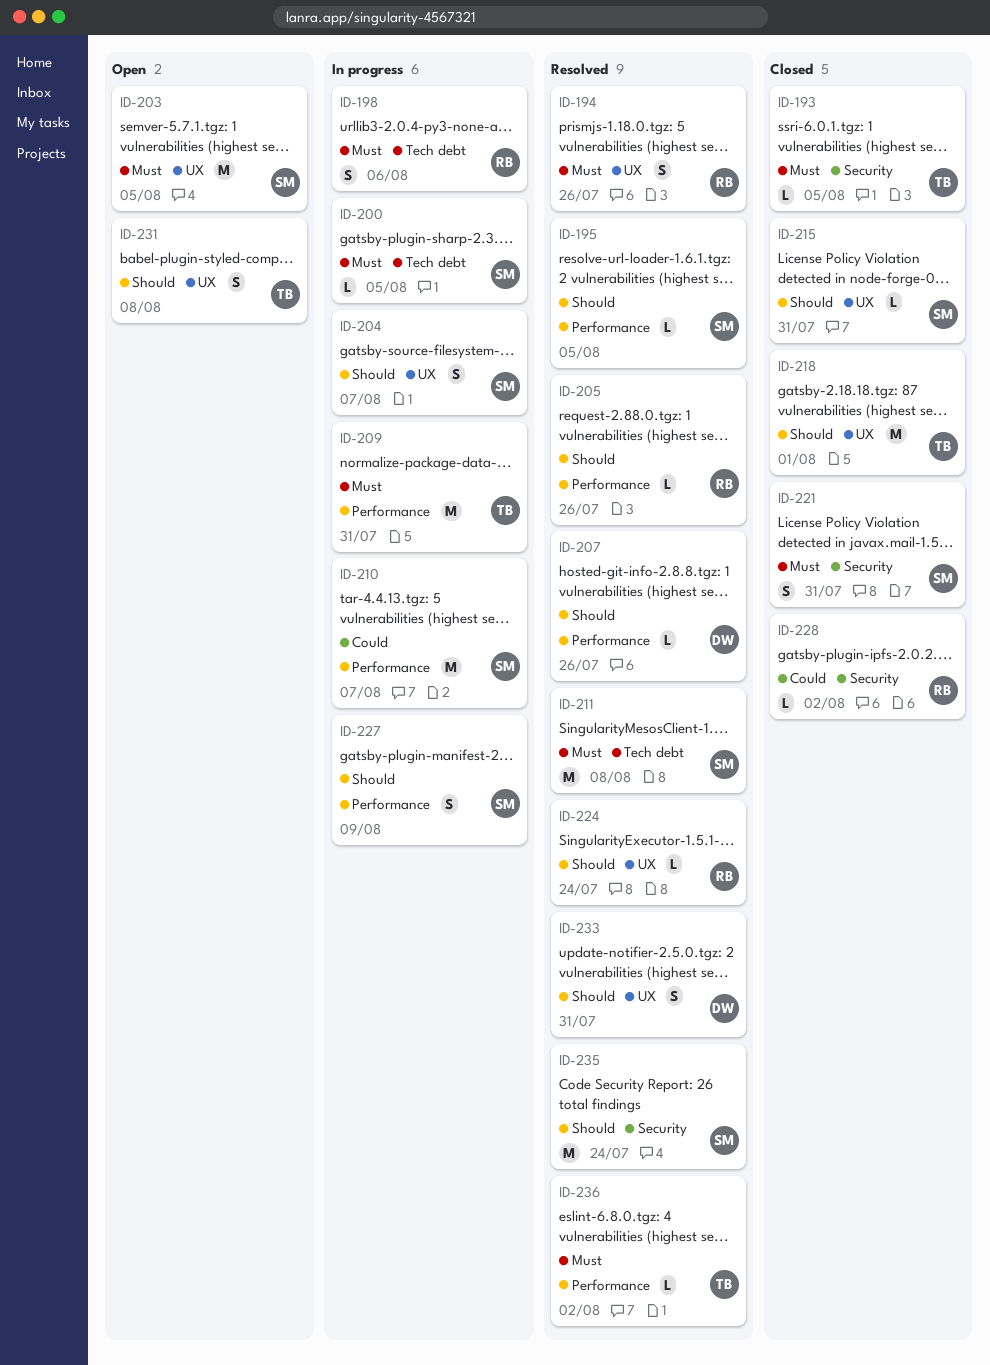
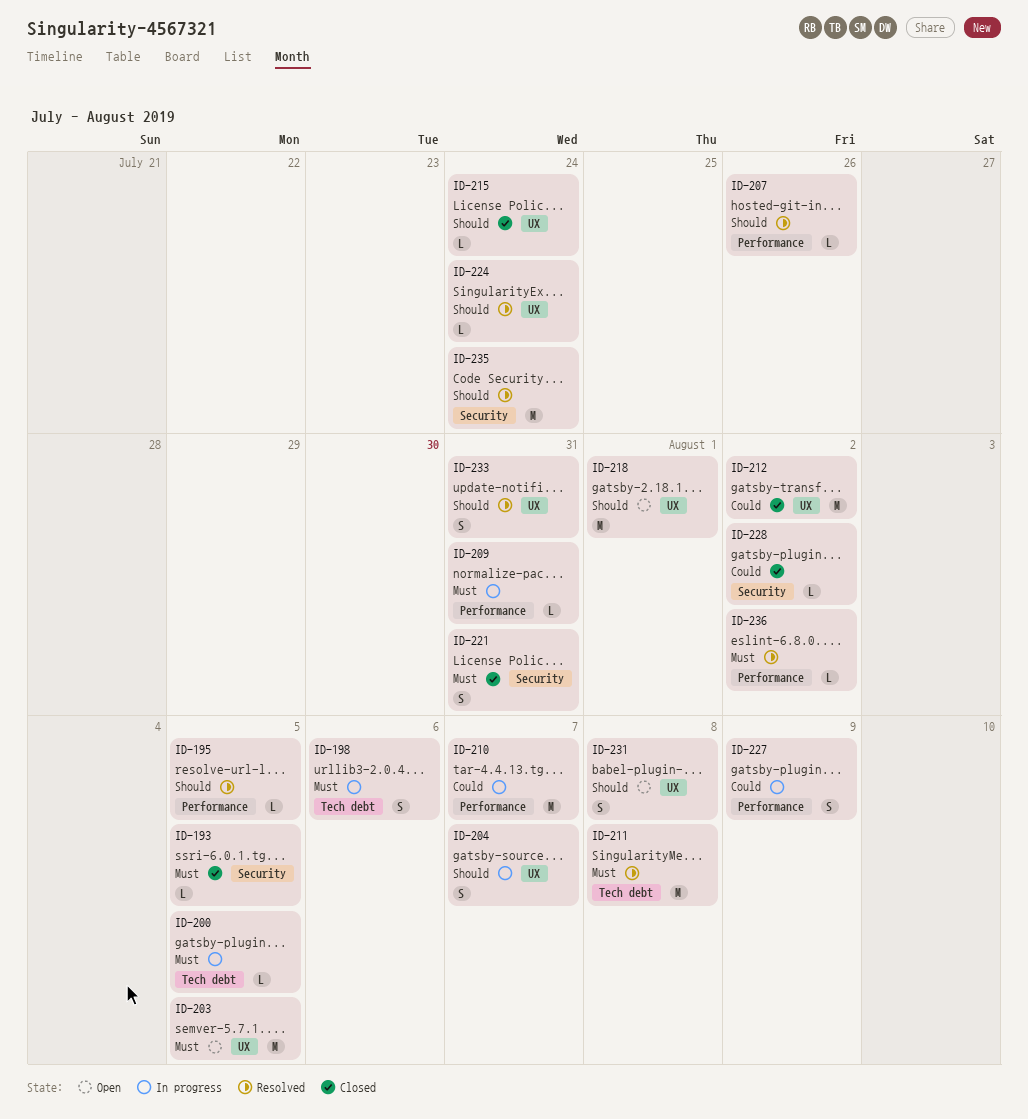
ID-194: present -> none
ID-205: present -> none
ID-209, estimate: M -> L
ID-212: none -> present
ID-215, due: Jul 31 -> Jul 24
ID-218, status: Closed -> Open
ID-227, priority: Should -> Could

